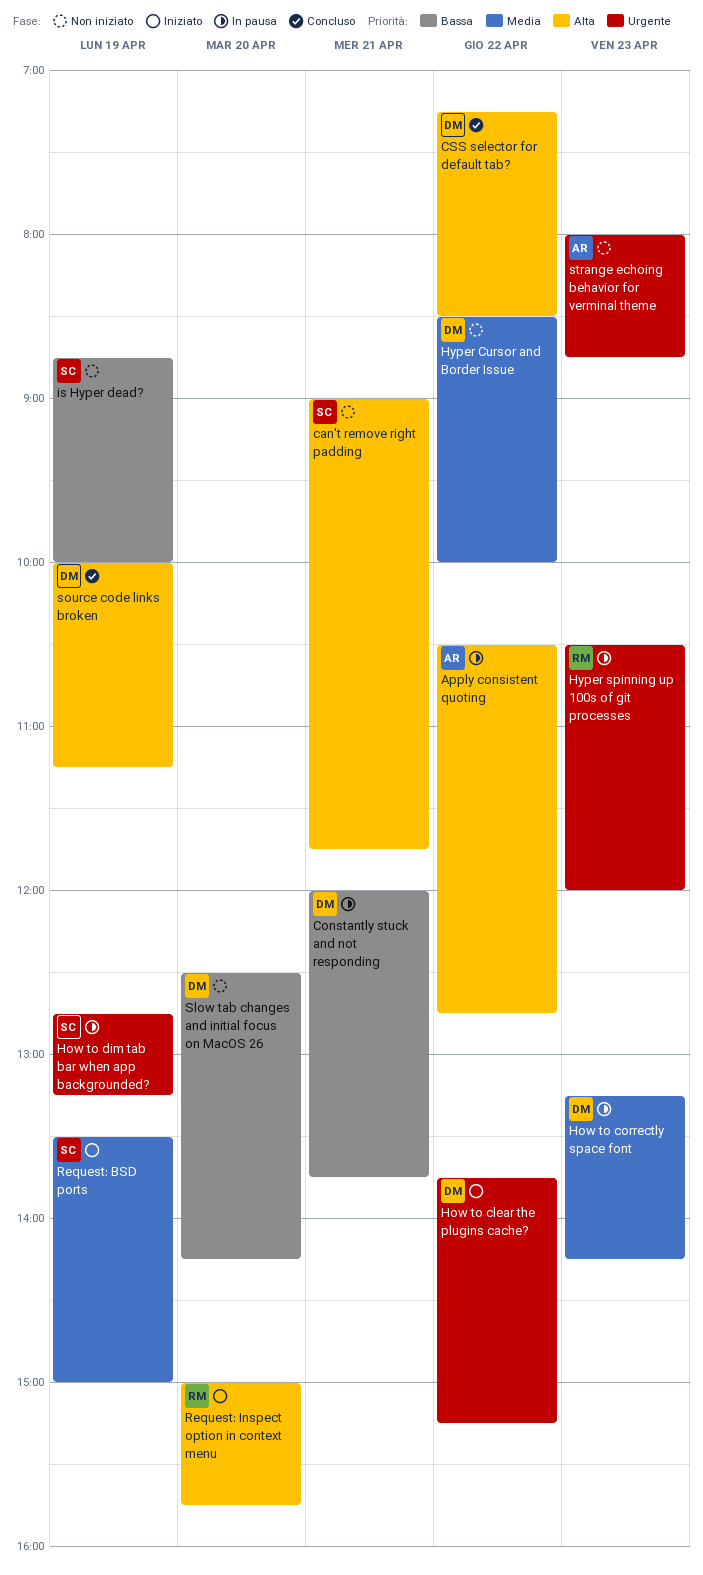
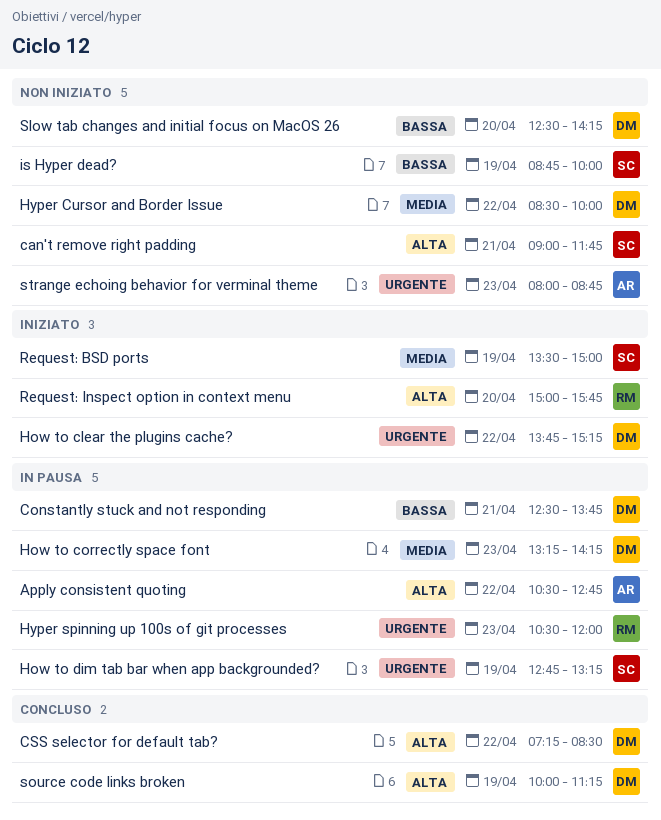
Constantly stuck and not responding, begins: 12:00 -> 12:30

